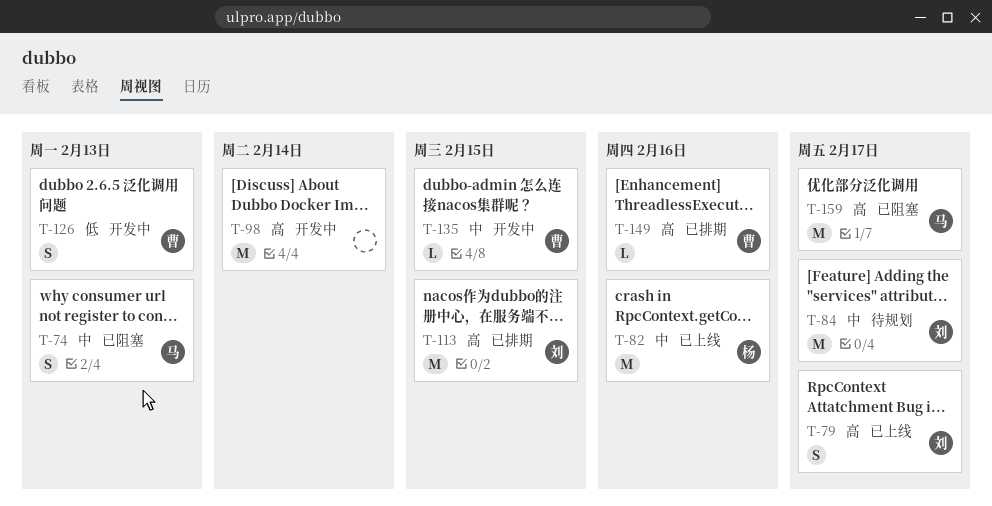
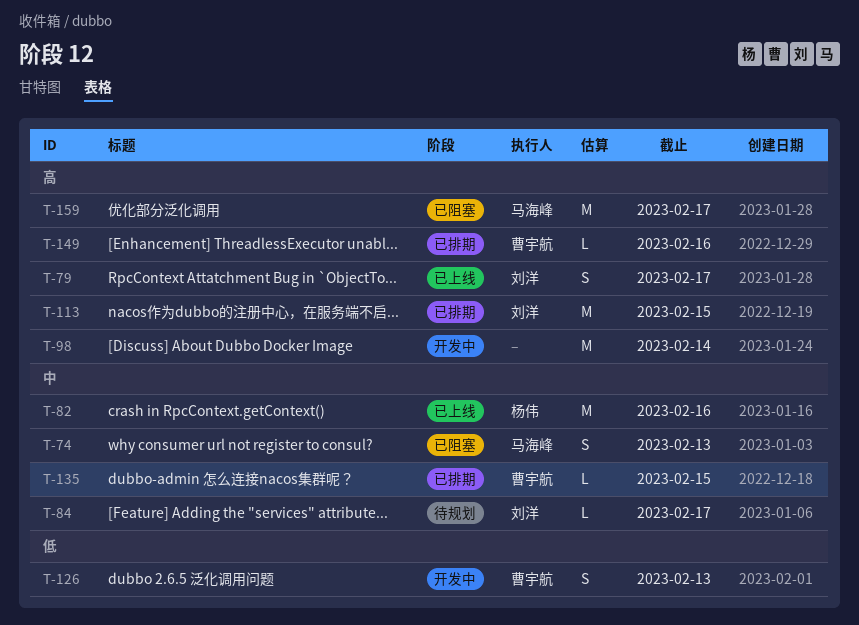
T-84, estimate: M -> L
T-135, status: 开发中 -> 已排期

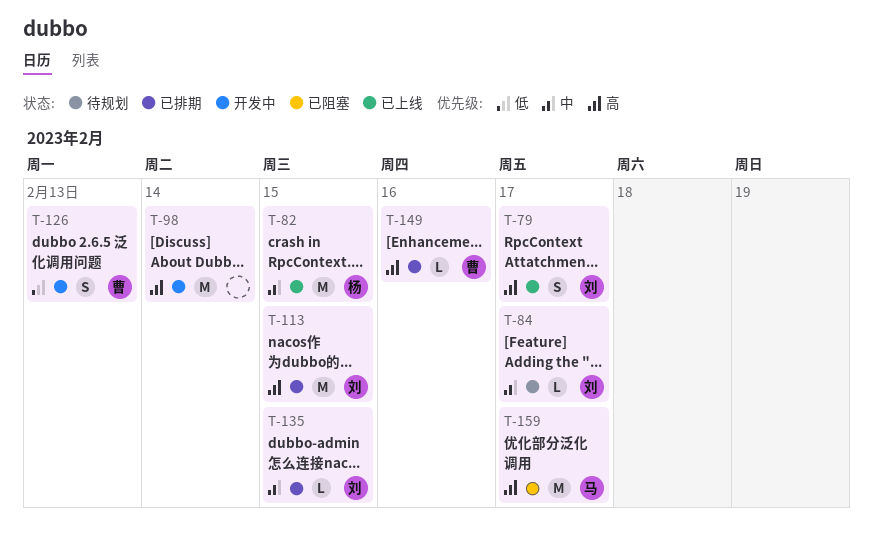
T-74: present -> none
T-82, due: Feb 16 -> Feb 15
T-135, owner: 曹宇航 -> 刘洋

